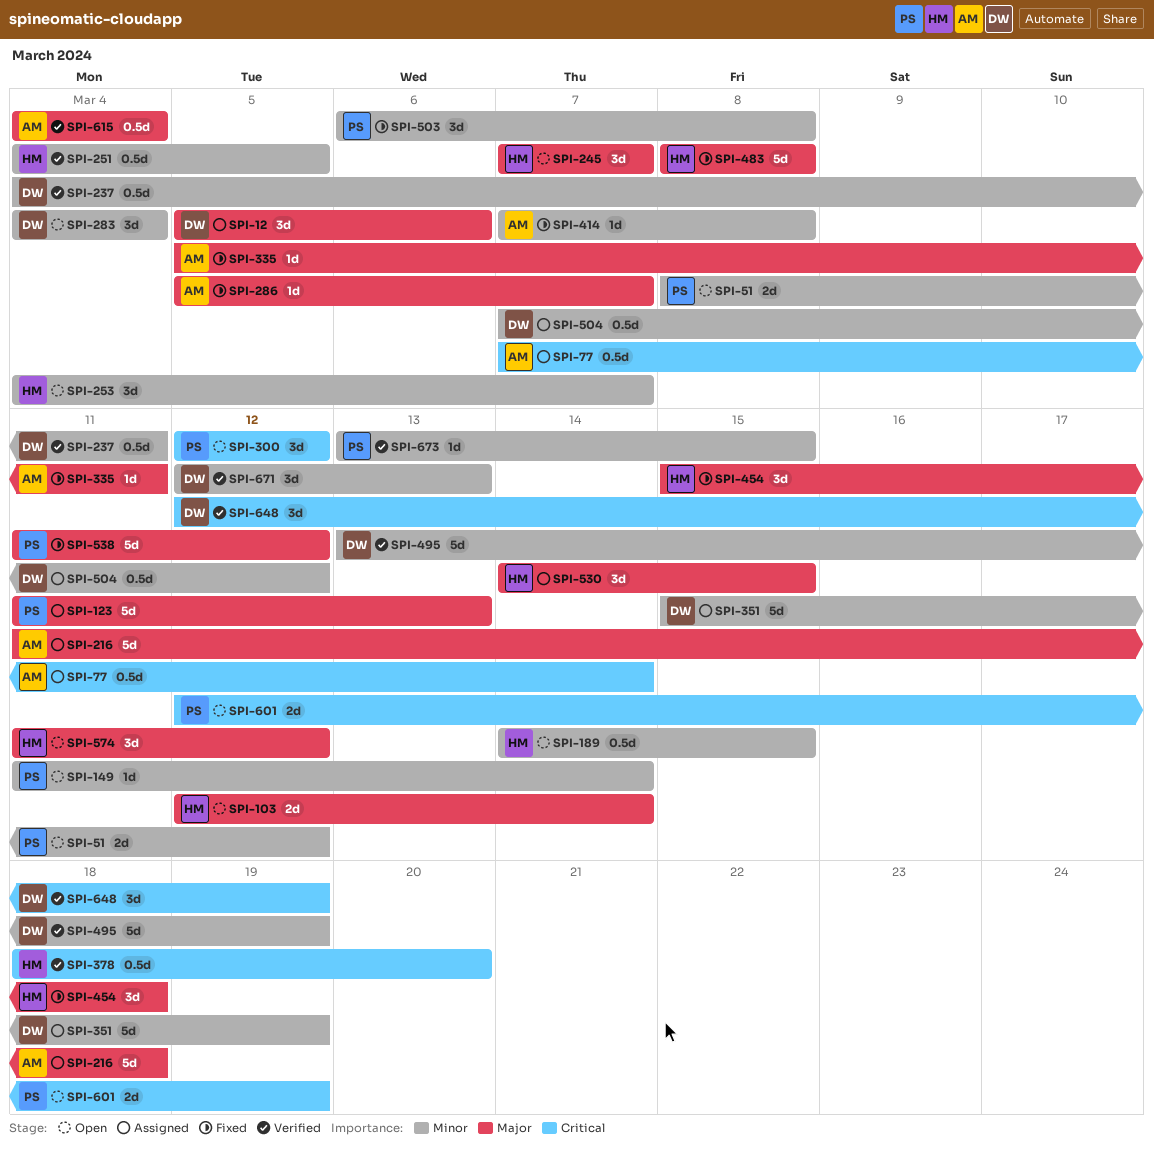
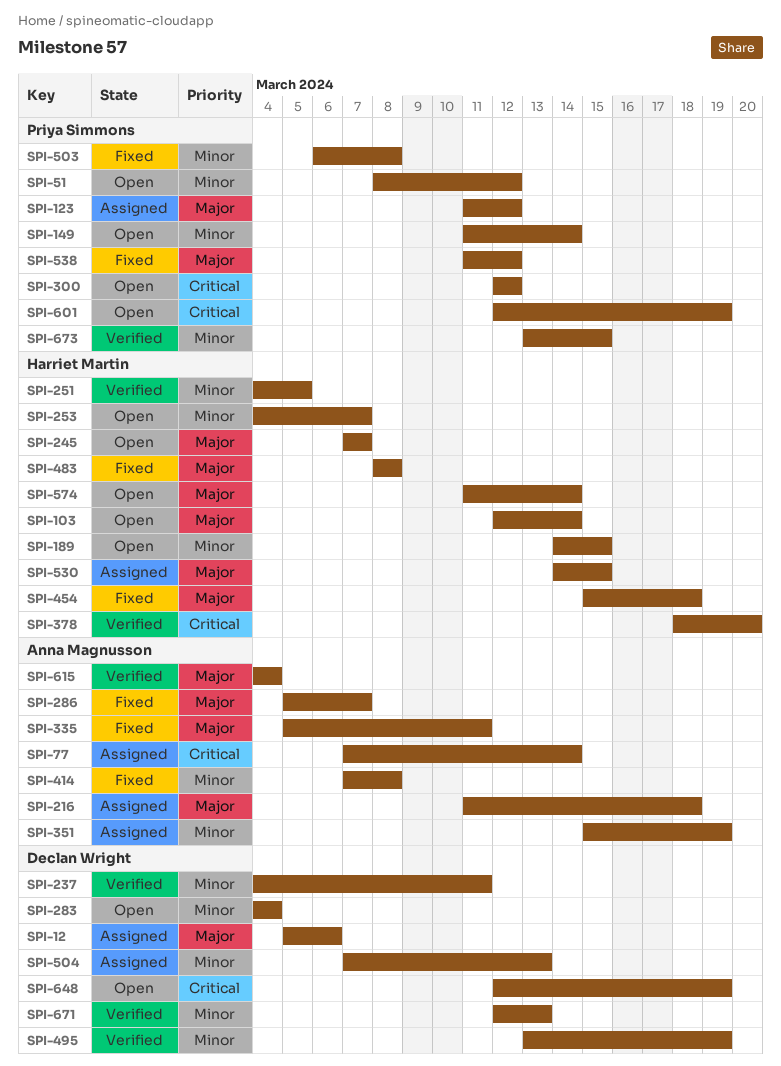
SPI-123, due: Mar 13 -> Mar 12
SPI-351, owner: Declan Wright -> Anna Magnusson
SPI-504, due: Mar 12 -> Mar 13
SPI-574, due: Mar 12 -> Mar 14
SPI-648, status: Verified -> Open

